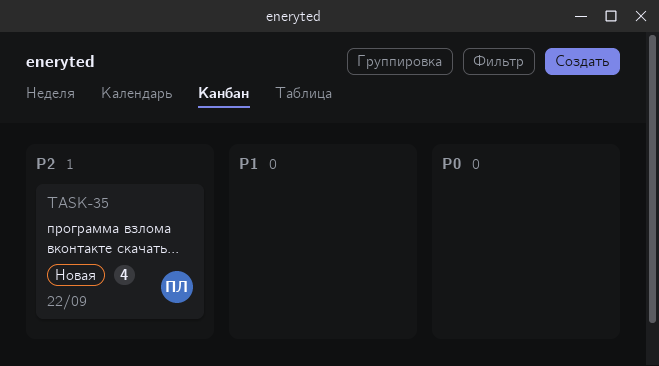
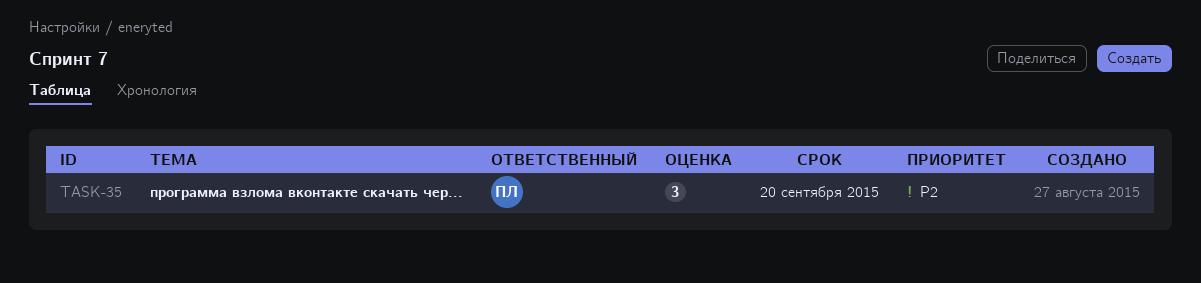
TASK-35, estimate: 4 -> 3
TASK-35, due: Sep 22 -> Sep 20

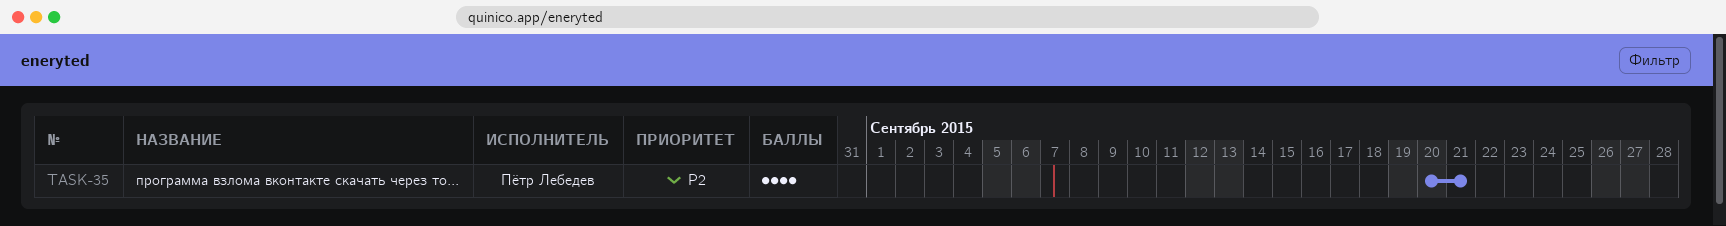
TASK-35, estimate: 3 -> 4
TASK-35, due: Sep 20 -> Sep 21

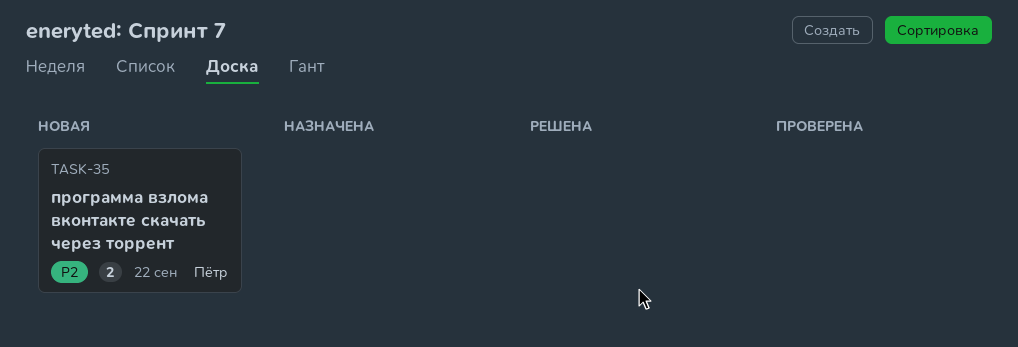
TASK-35, estimate: 4 -> 2
TASK-35, due: Sep 21 -> Sep 22

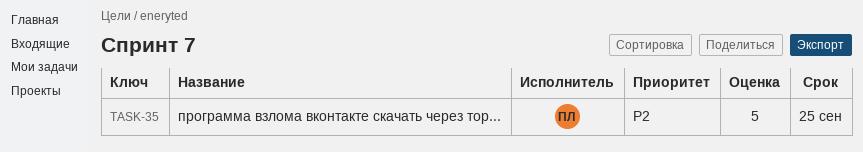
TASK-35, estimate: 2 -> 5
TASK-35, due: Sep 22 -> Sep 25

